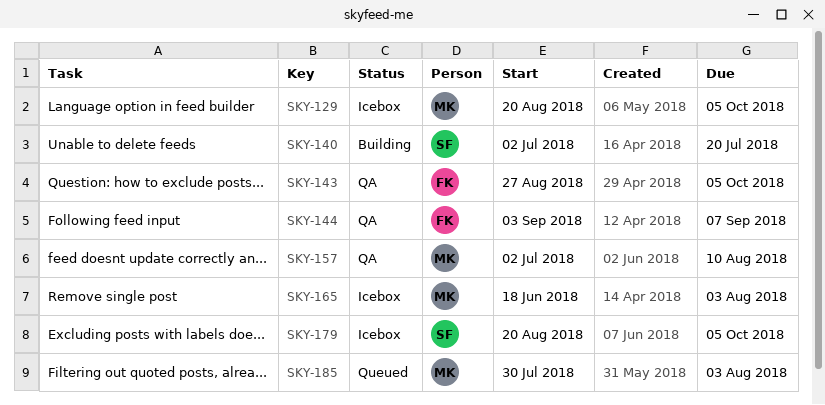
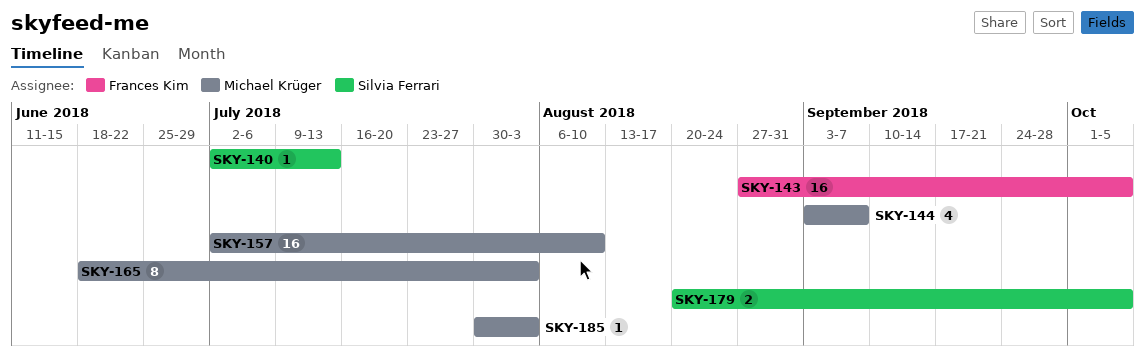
SKY-129: present -> none
SKY-140, due: Jul 20 -> Jul 13
SKY-144, owner: Frances Kim -> Michael Krüger

